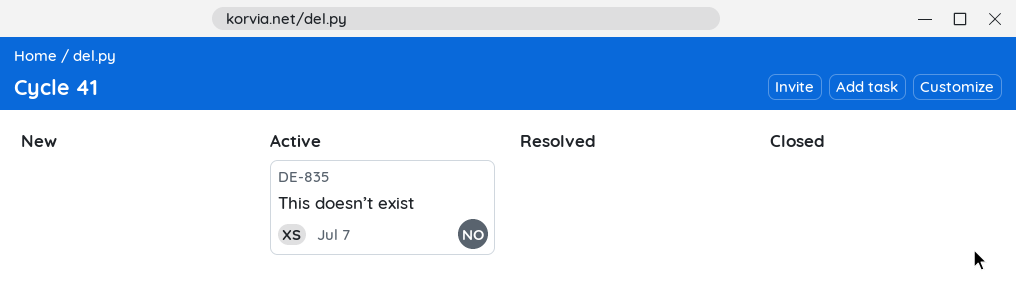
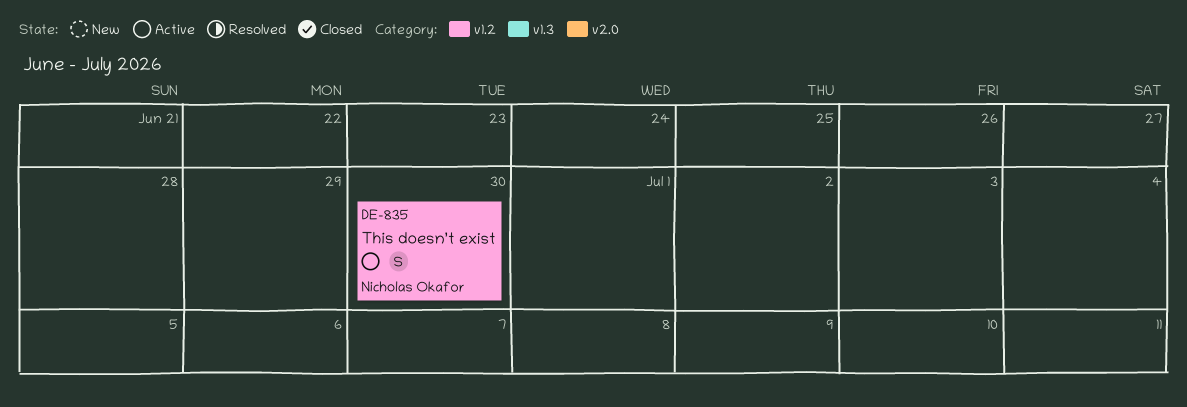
DE-835, estimate: XS -> S
DE-835, due: Jul 7 -> Jun 30

